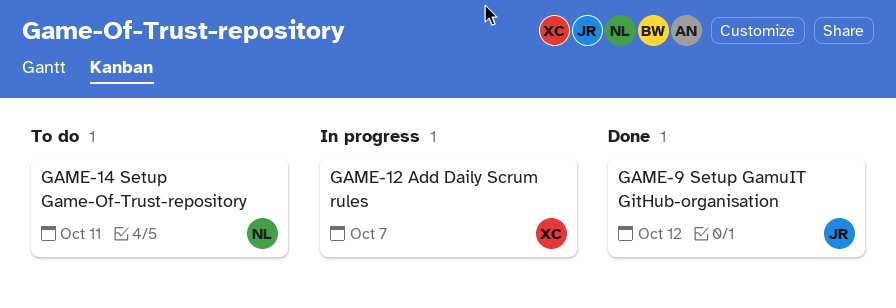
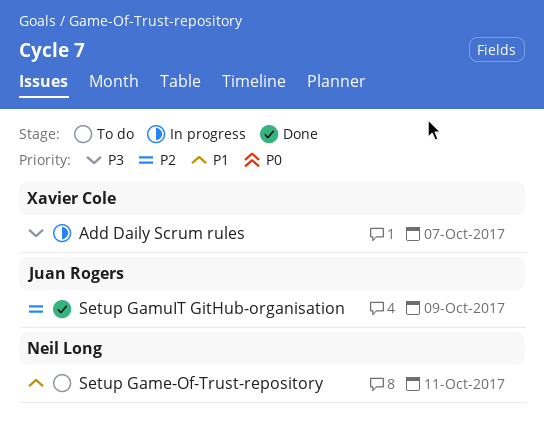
Setup GamuIT GitHub-organisation, due: Oct 12 -> Oct 9

